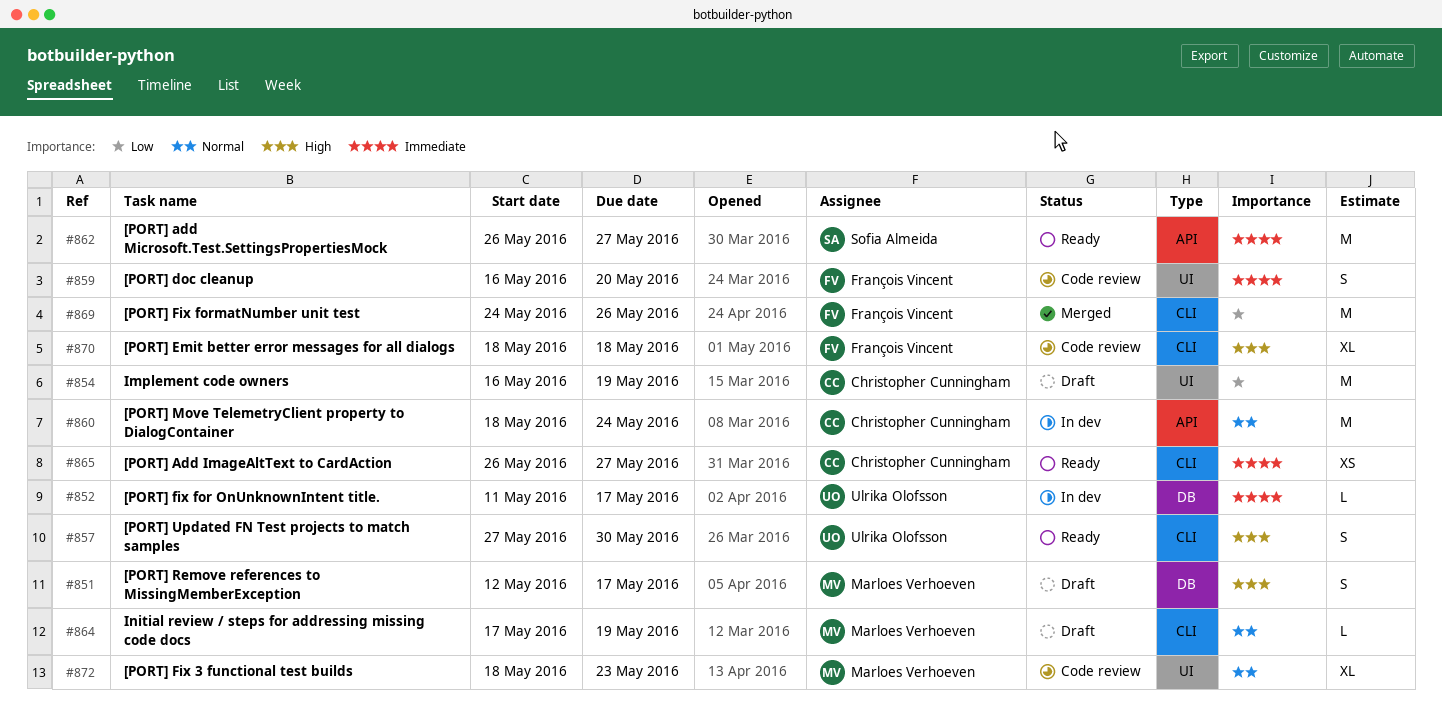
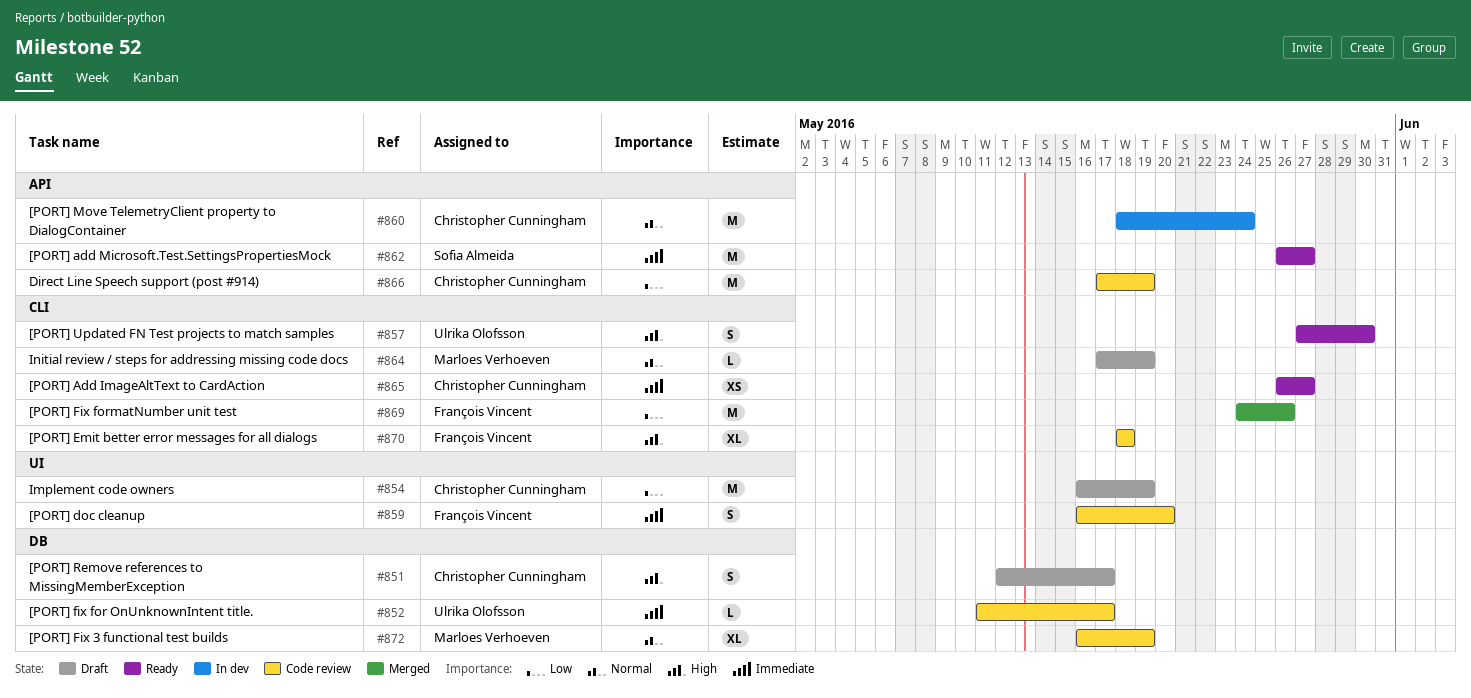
#851, owner: Marloes Verhoeven -> Christopher Cunningham
#852, status: In dev -> Code review
#866: none -> present
#872, label: UI -> DB
#872, start: May 18 -> May 16
#872, due: May 23 -> May 19

